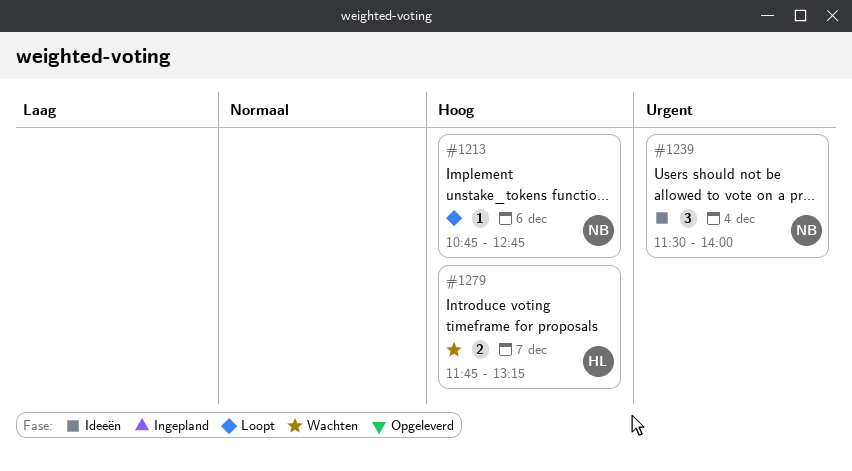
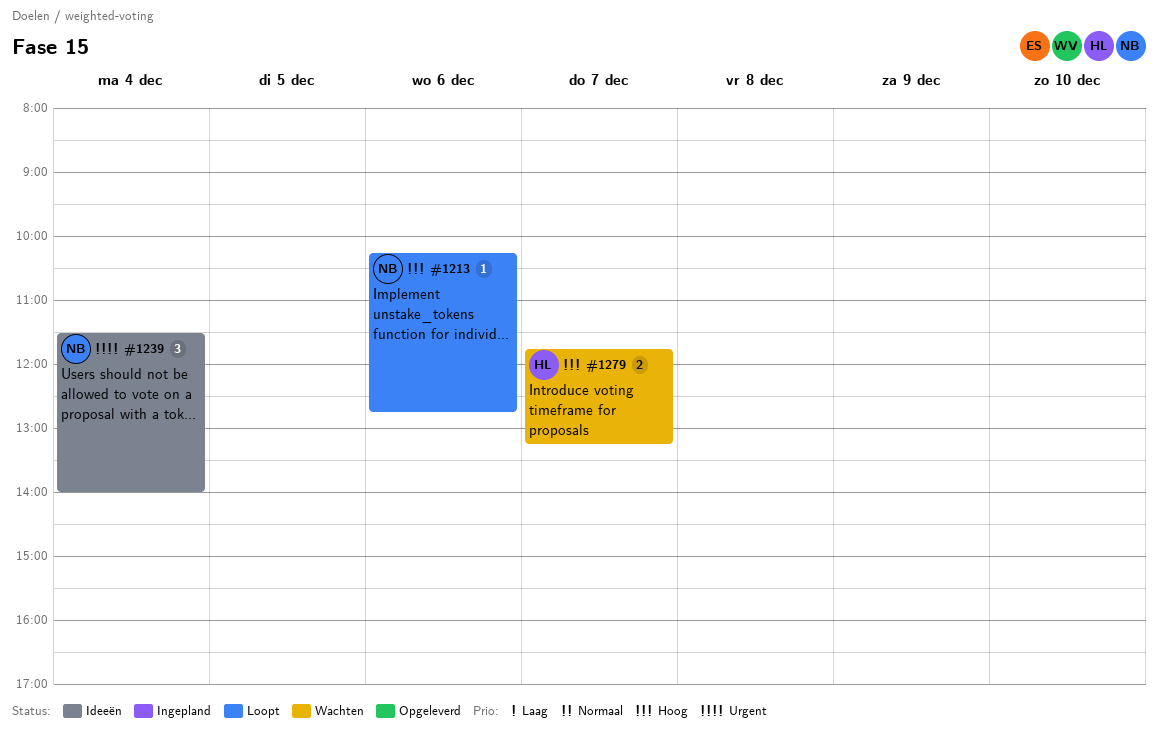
#1213, begins: 10:45 -> 10:15

